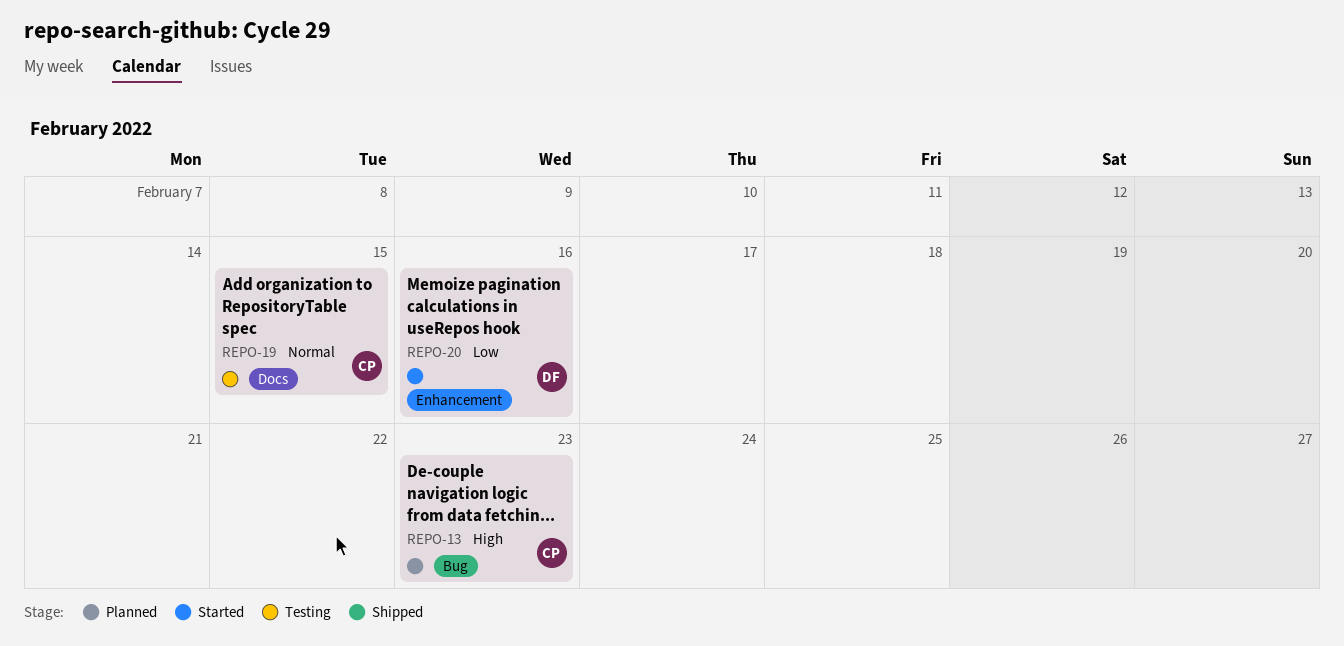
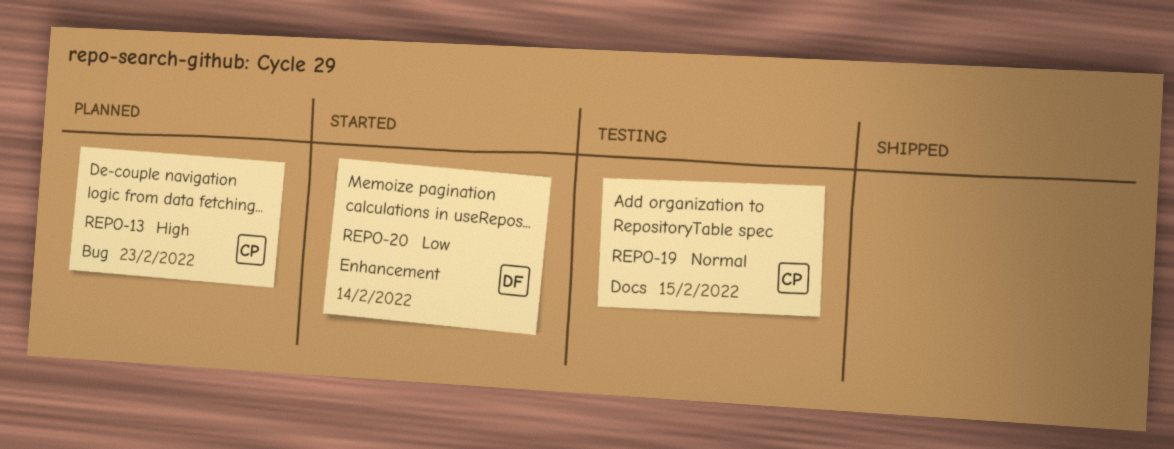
REPO-20, due: Feb 16 -> Feb 14

